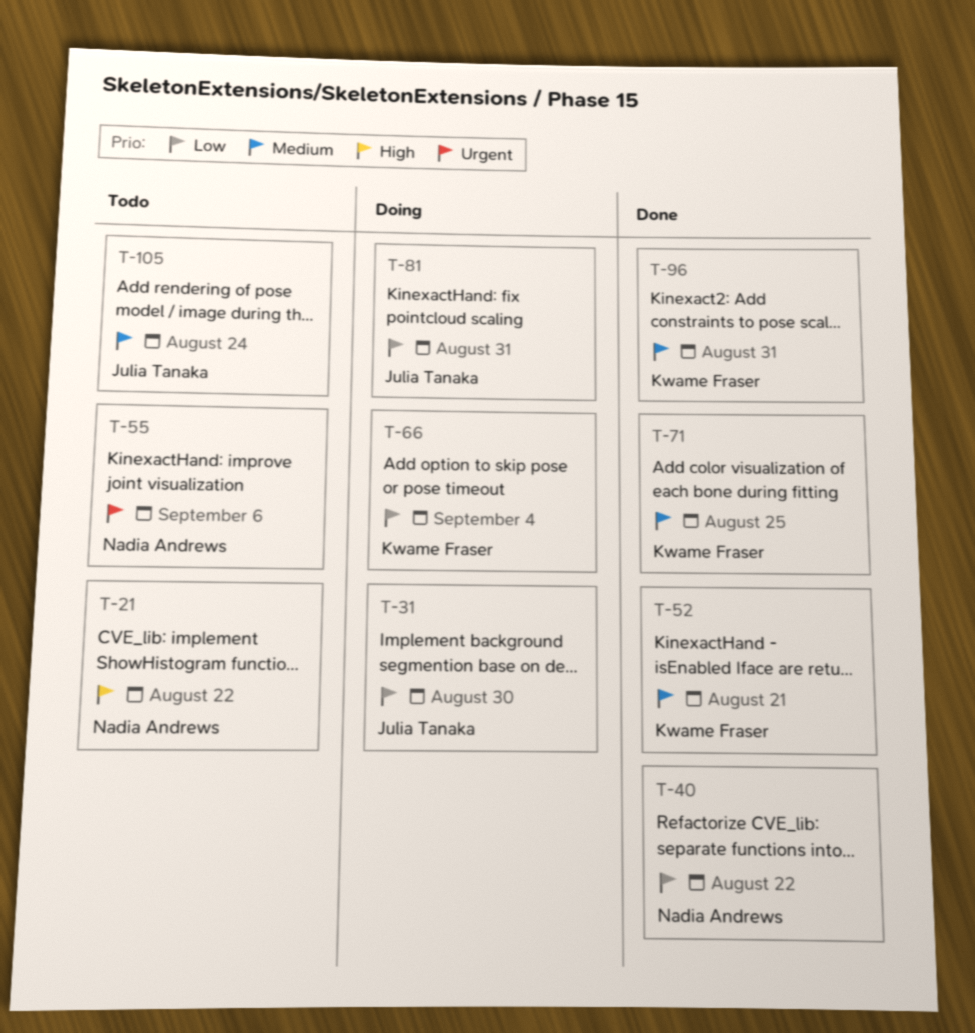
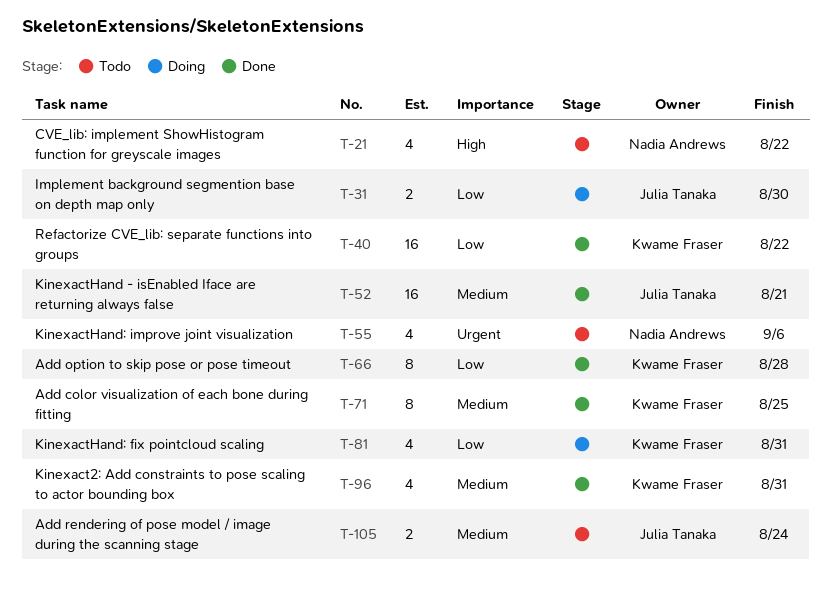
T-40, owner: Nadia Andrews -> Kwame Fraser
T-52, owner: Kwame Fraser -> Julia Tanaka
T-66, status: Doing -> Done
T-66, due: Sep 4 -> Aug 28
T-81, owner: Julia Tanaka -> Kwame Fraser

